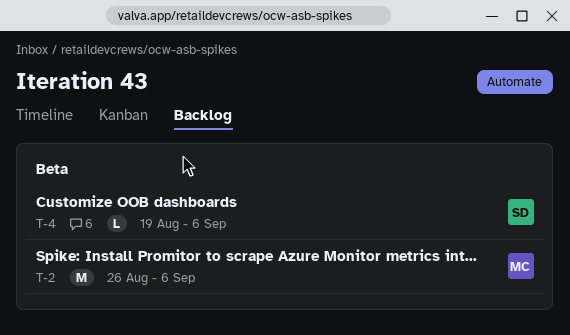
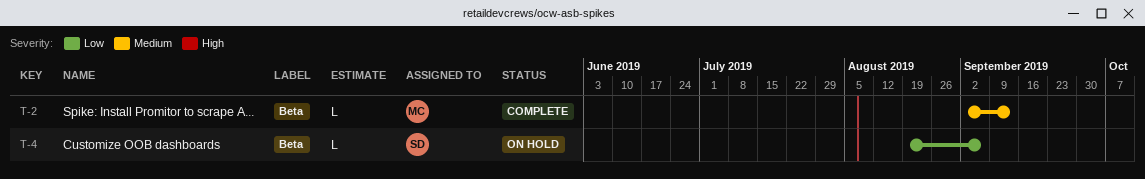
T-2, estimate: M -> L
T-2, start: Aug 26 -> Sep 2
T-2, due: Sep 6 -> Sep 13

